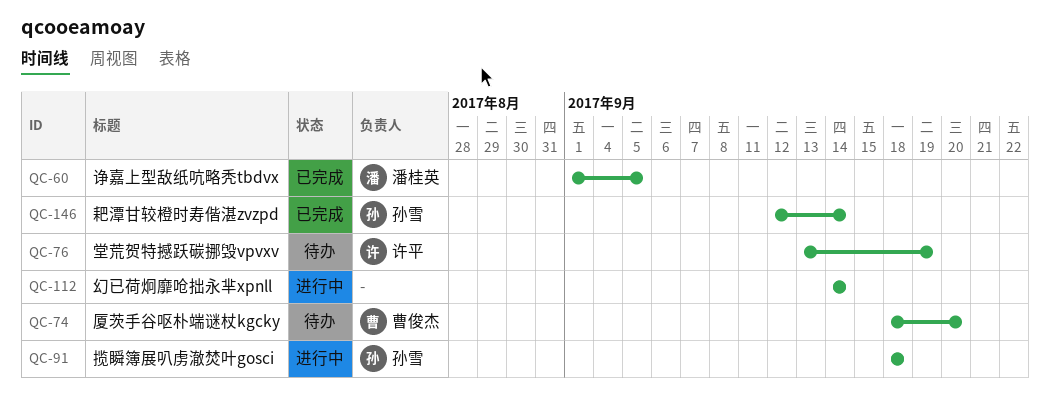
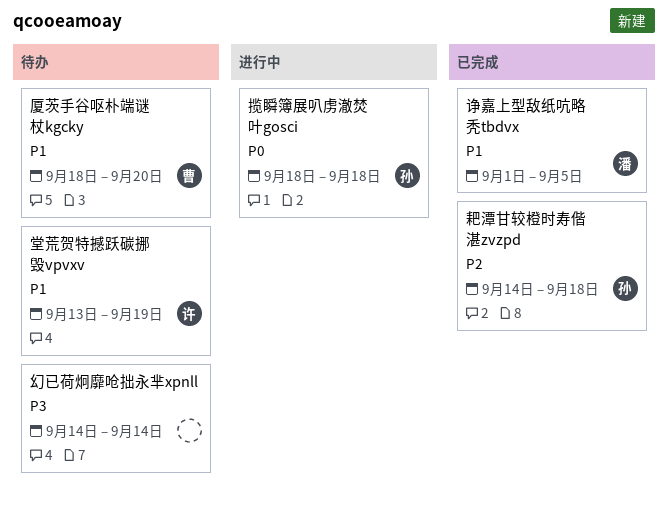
幻已荷炯靡呛拙永芈xpnll, status: 进行中 -> 待办
耙潭甘较橙时寿偕湛zvzpd, start: Sep 12 -> Sep 14
耙潭甘较橙时寿偕湛zvzpd, due: Sep 14 -> Sep 18

